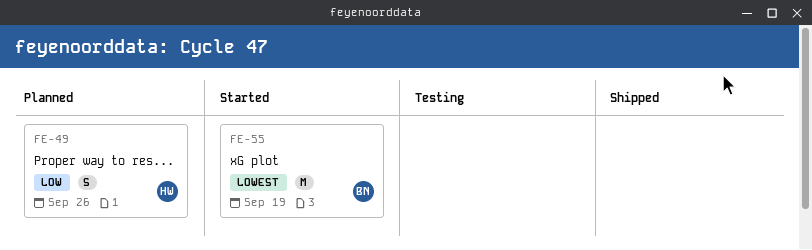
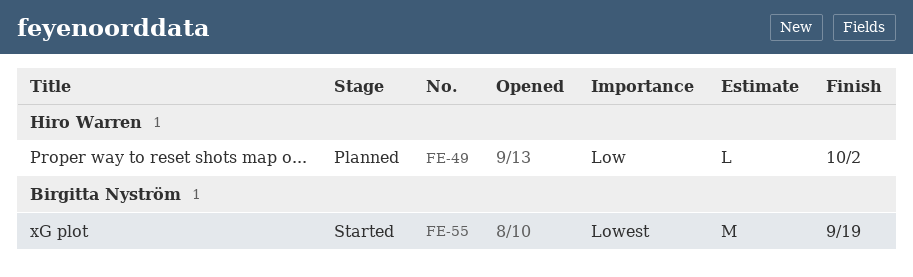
FE-49, estimate: S -> L
FE-49, due: Sep 26 -> Oct 2

